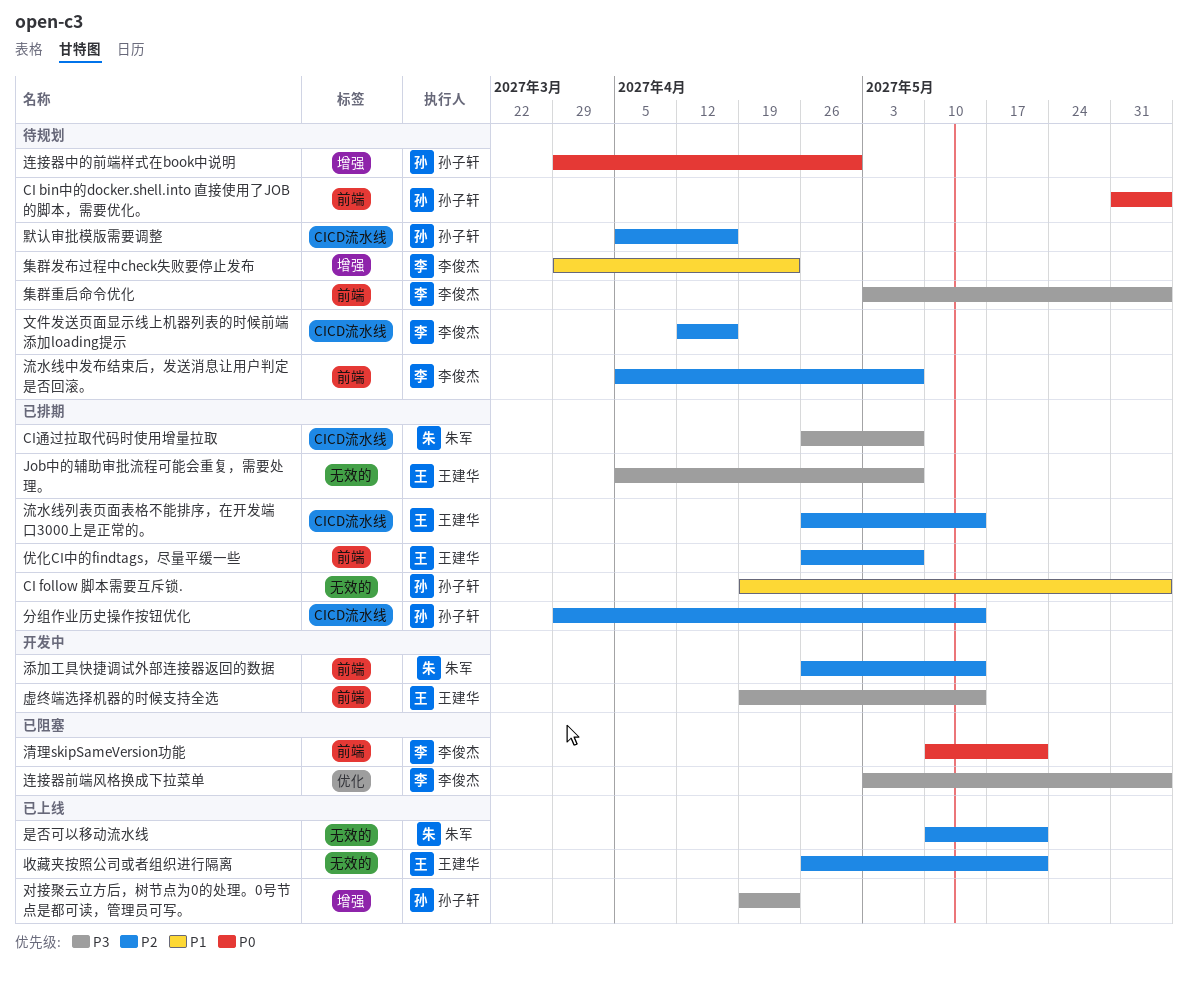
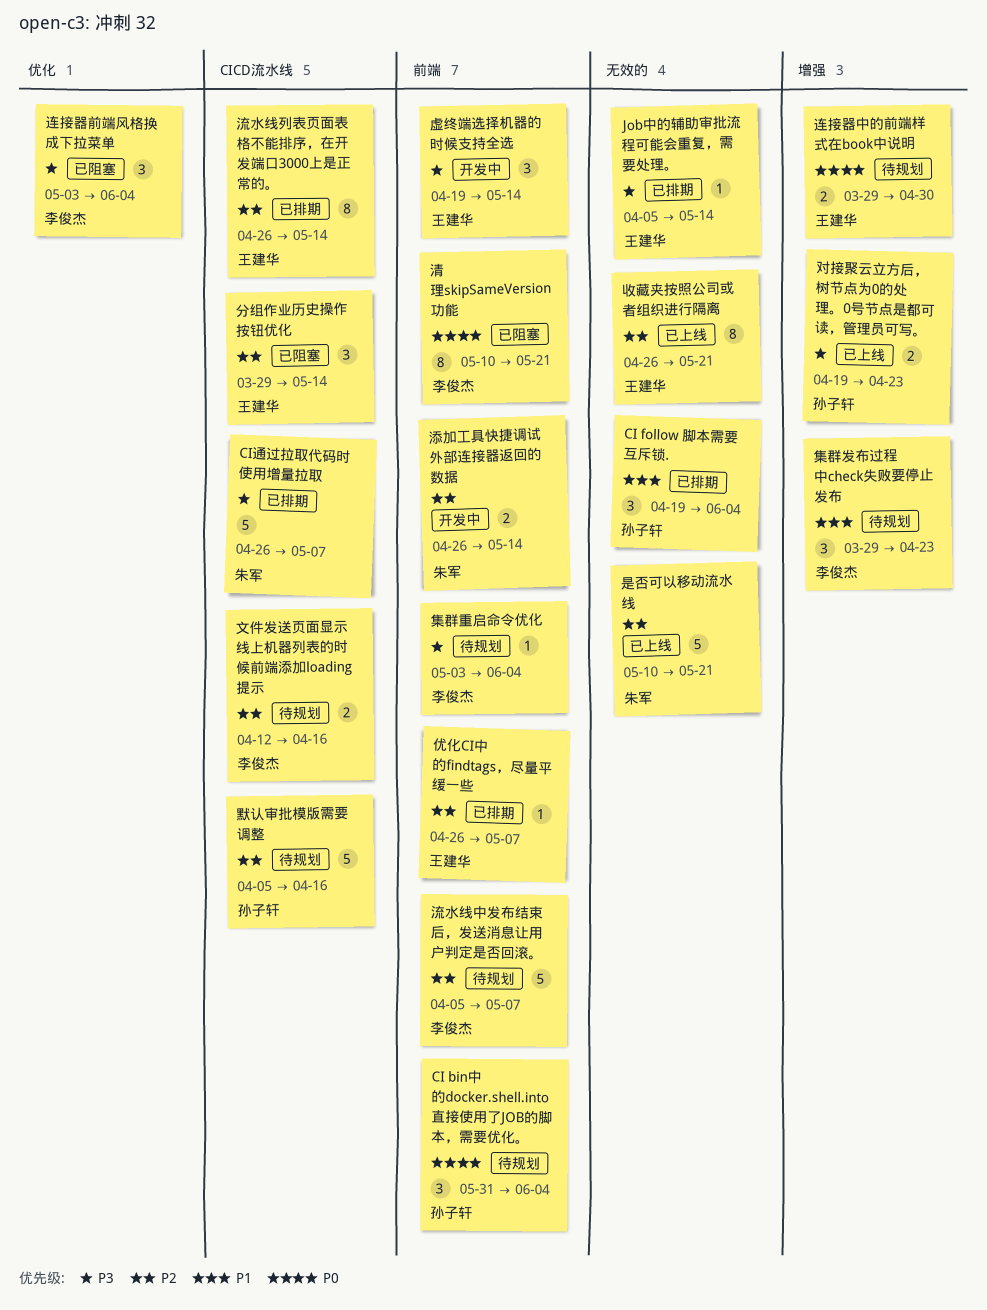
Job中的辅助审批流程可能会重复，需要处理。, due: May 7 -> May 14
分组作业历史操作按钮优化, status: 已排期 -> 已阻塞
分组作业历史操作按钮优化, owner: 孙子轩 -> 王建华
连接器中的前端样式在book中说明, owner: 孙子轩 -> 王建华

